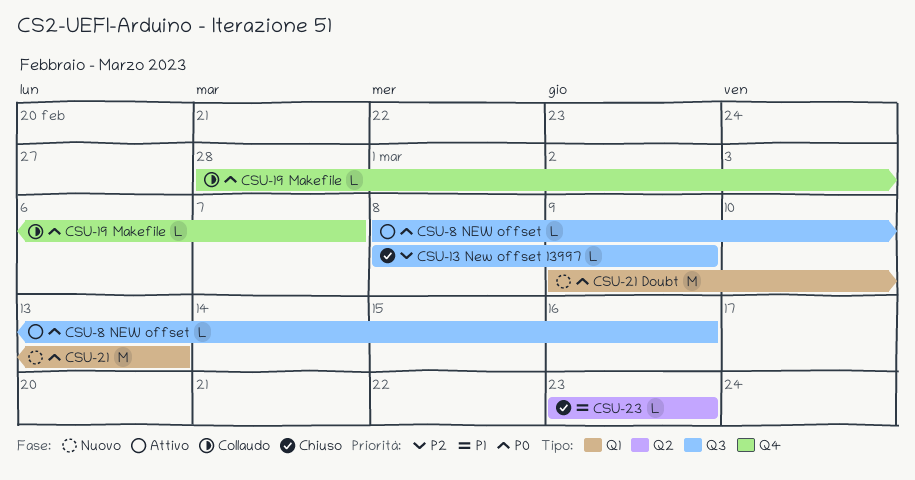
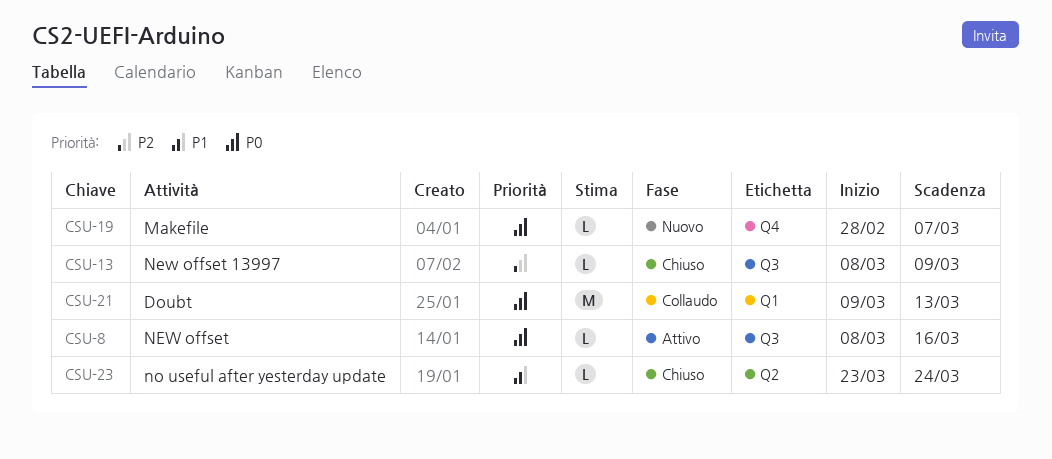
CSU-19, status: Collaudo -> Nuovo
CSU-21, status: Nuovo -> Collaudo
CSU-23, due: Mar 23 -> Mar 24

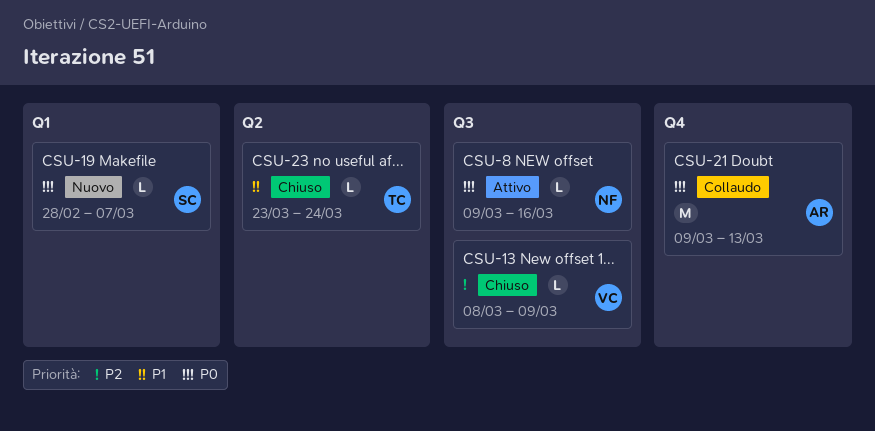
CSU-8, start: Mar 8 -> Mar 9
CSU-19, label: Q4 -> Q1
CSU-21, label: Q1 -> Q4

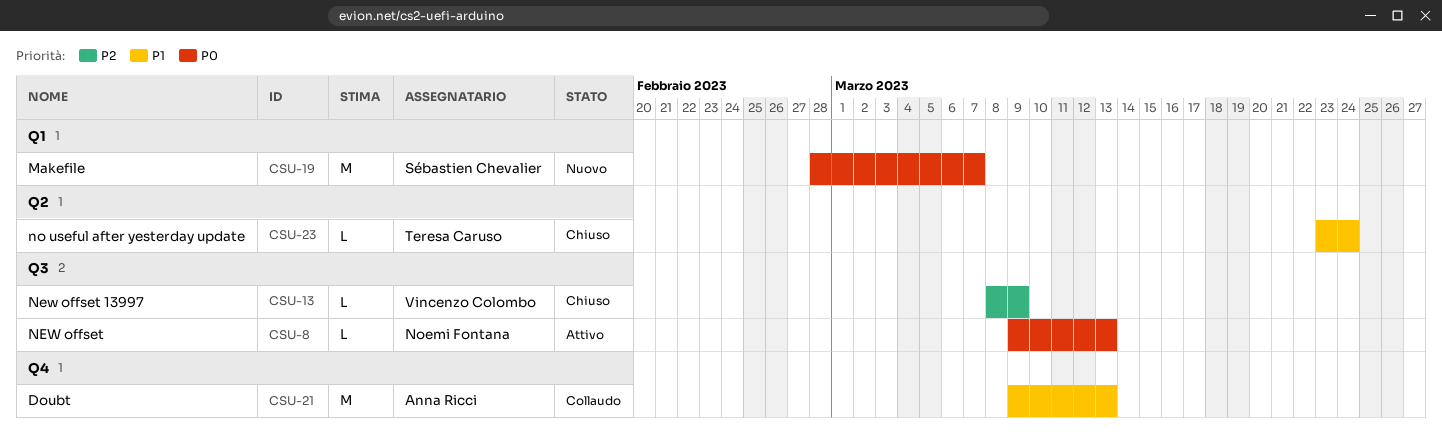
CSU-8, due: Mar 16 -> Mar 13
CSU-19, estimate: L -> M
CSU-21, priority: P0 -> P1

